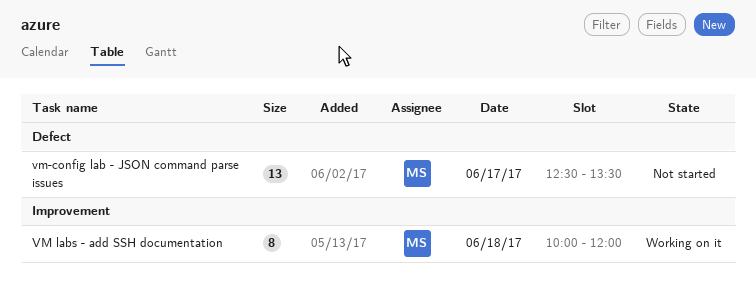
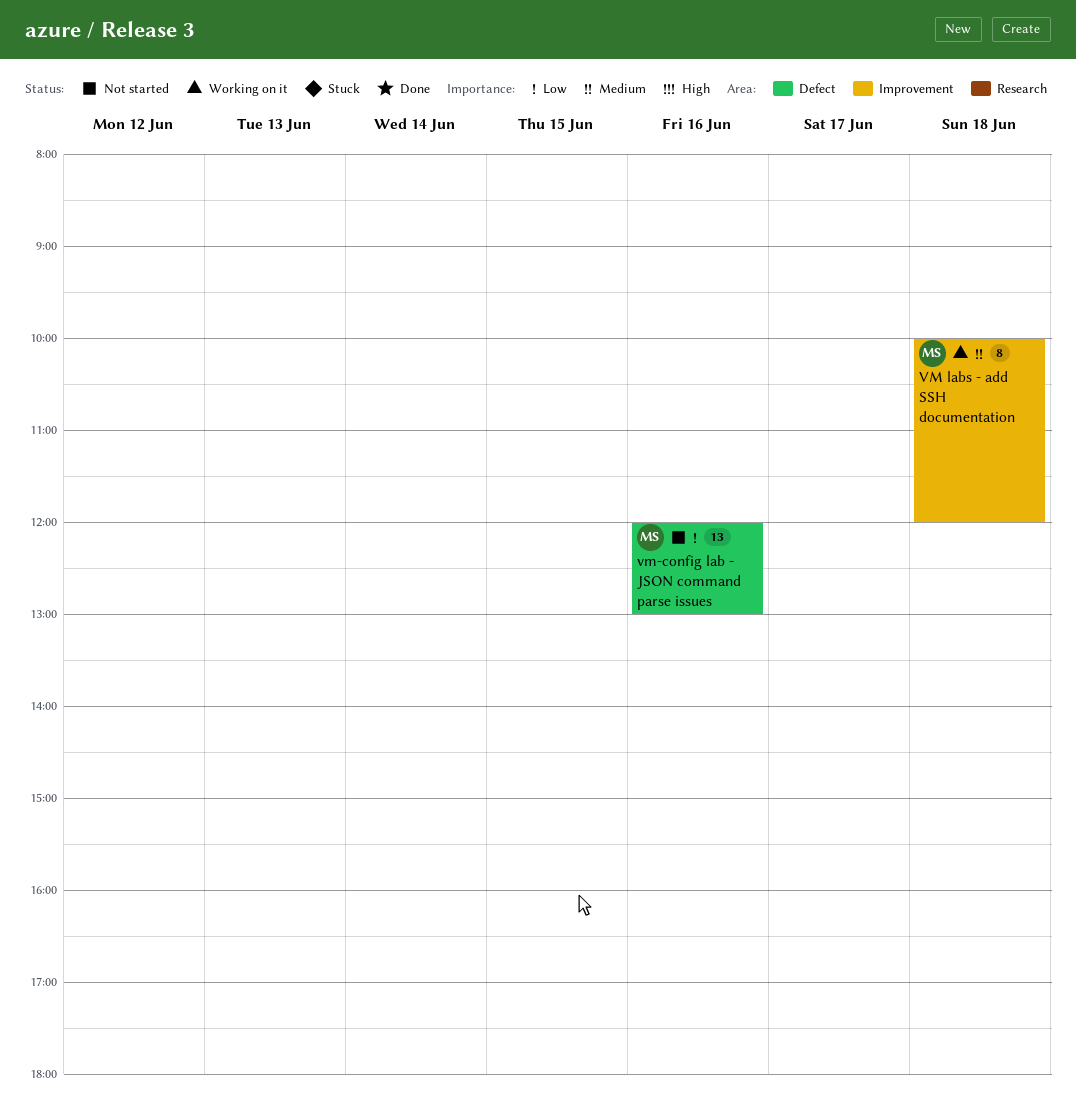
vm-config lab - JSON command parse issues, day: Jun 17 -> Jun 16
vm-config lab - JSON command parse issues, begins: 12:30 -> 12:00
vm-config lab - JSON command parse issues, ends: 13:30 -> 13:00

